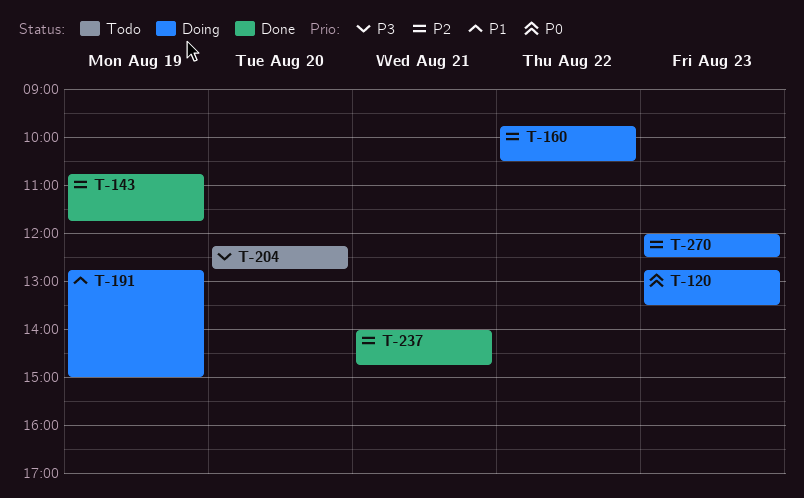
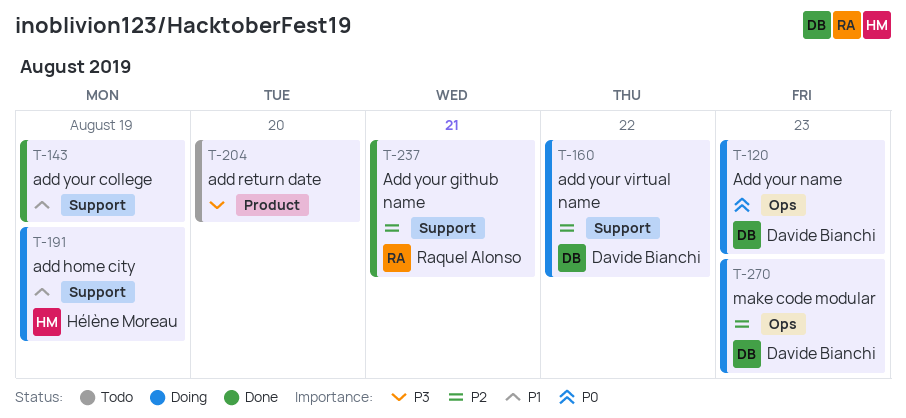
T-143, priority: P2 -> P1

